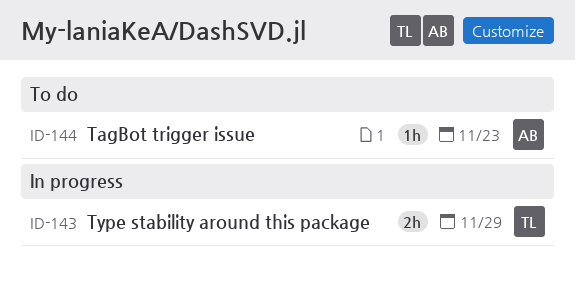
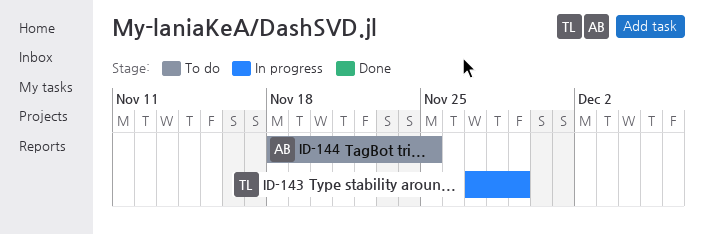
ID-144, due: Nov 23 -> Nov 25

